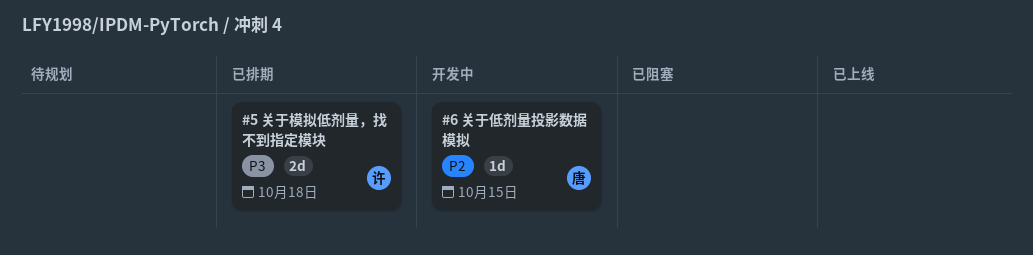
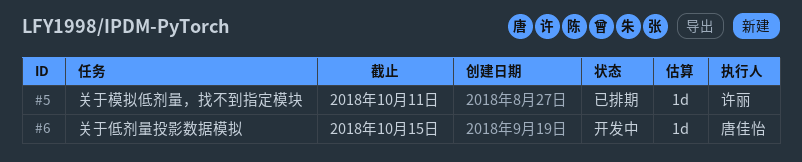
#5, estimate: 2d -> 1d
#5, due: Oct 18 -> Oct 11

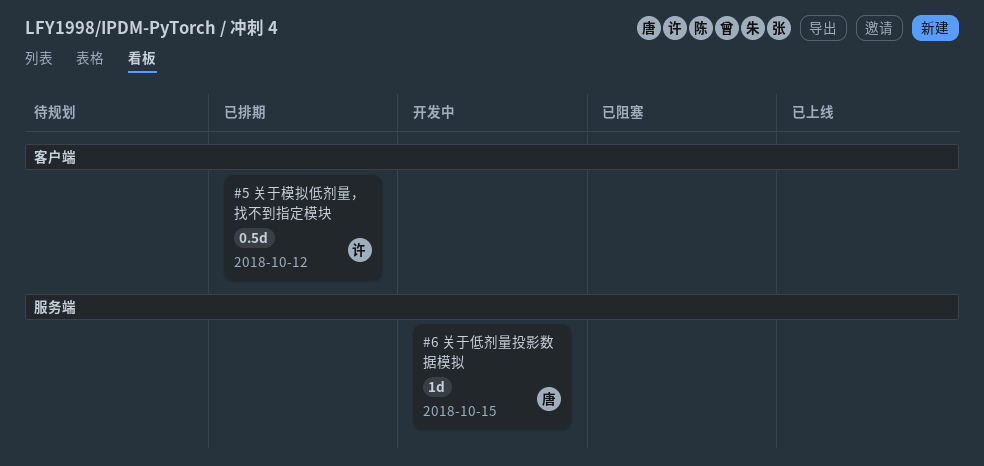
#5, estimate: 1d -> 0.5d
#5, due: Oct 11 -> Oct 12

